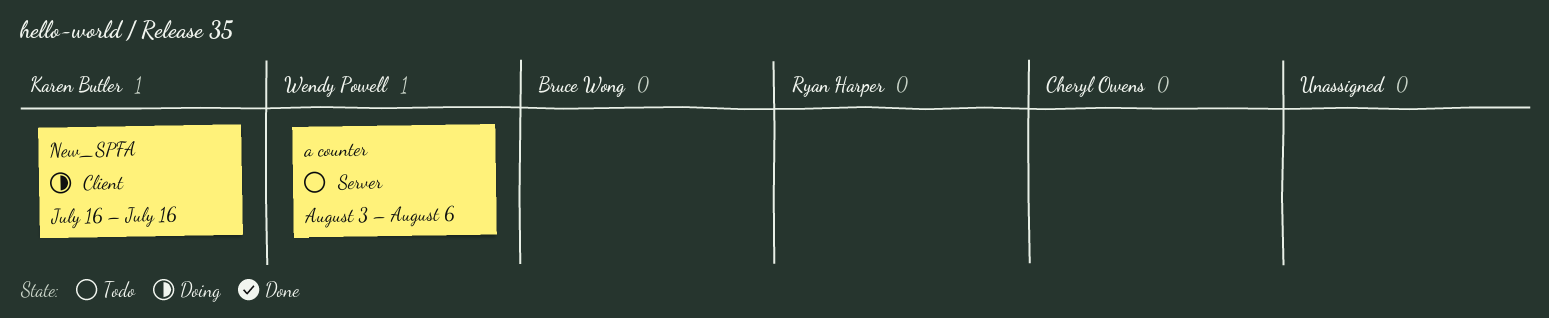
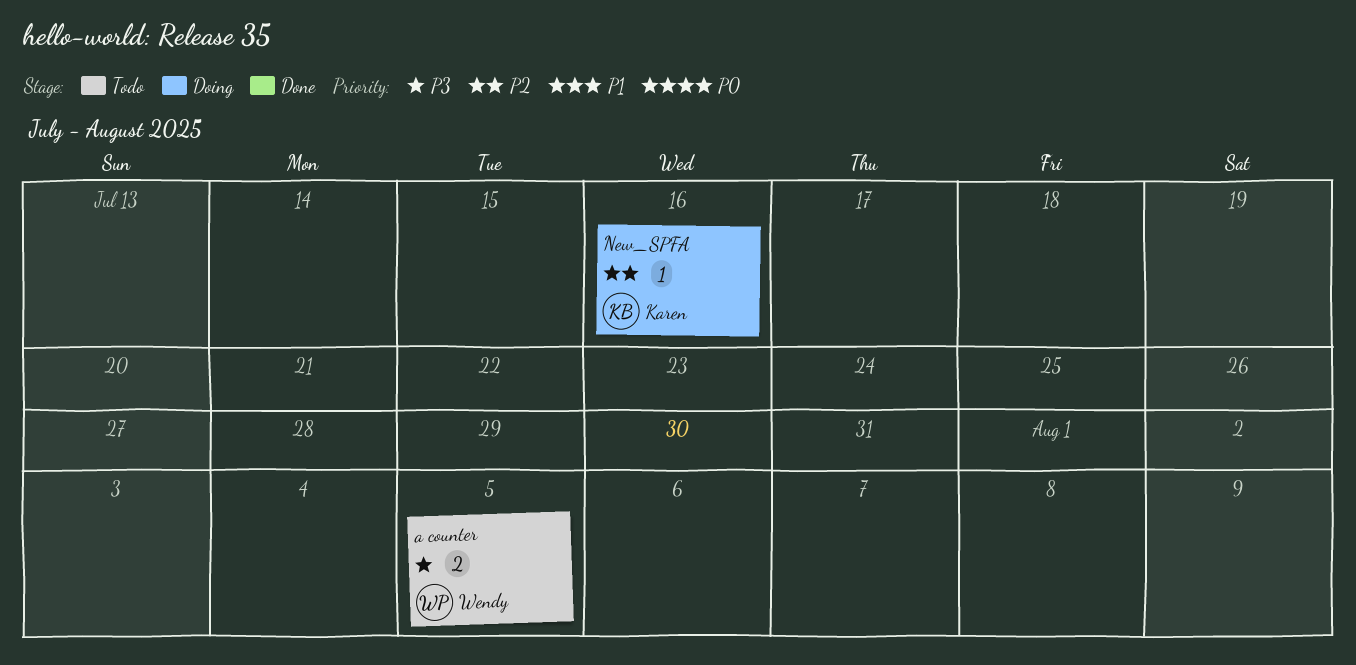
a counter, due: Aug 6 -> Aug 5

